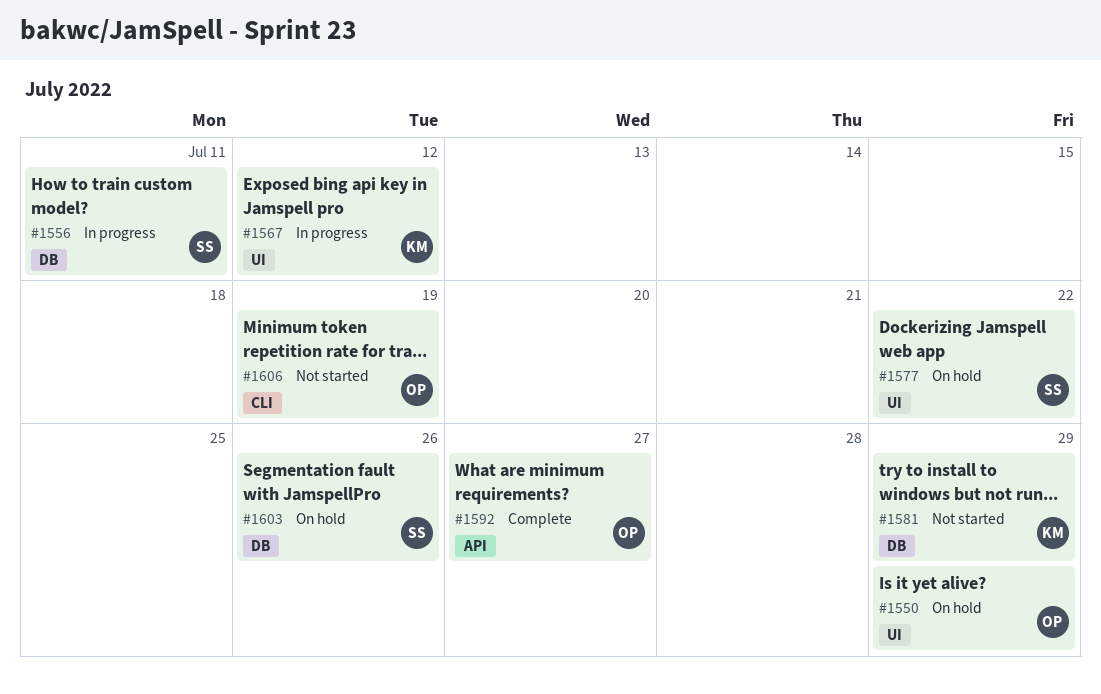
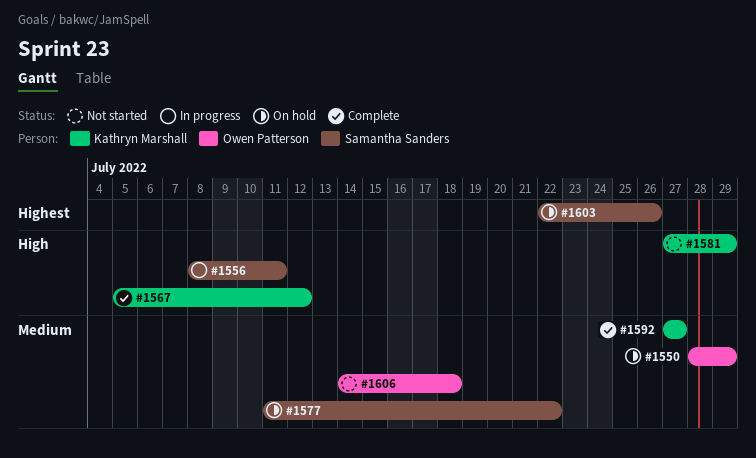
#1567, status: In progress -> Complete
#1592, owner: Owen Patterson -> Kathryn Marshall
#1606, due: Jul 19 -> Jul 18

